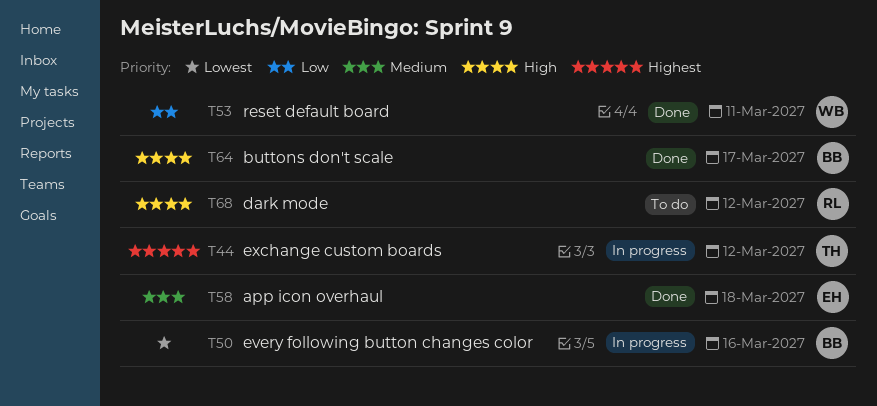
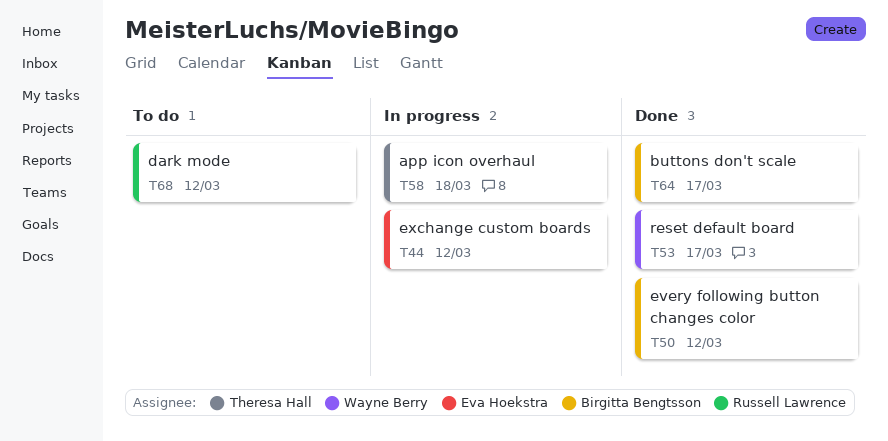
T44, owner: Theresa Hall -> Eva Hoekstra
T50, status: In progress -> Done
T50, due: Mar 16 -> Mar 12
T53, due: Mar 11 -> Mar 17
T58, status: Done -> In progress
T58, owner: Eva Hoekstra -> Theresa Hall

